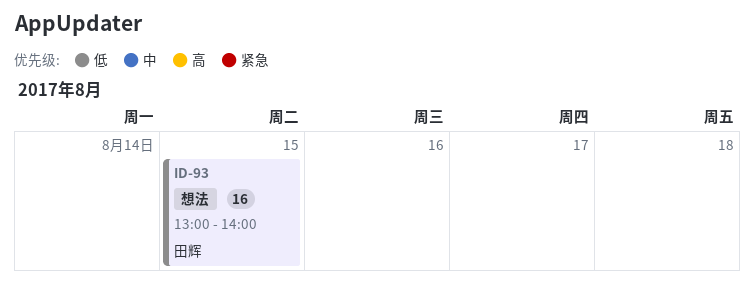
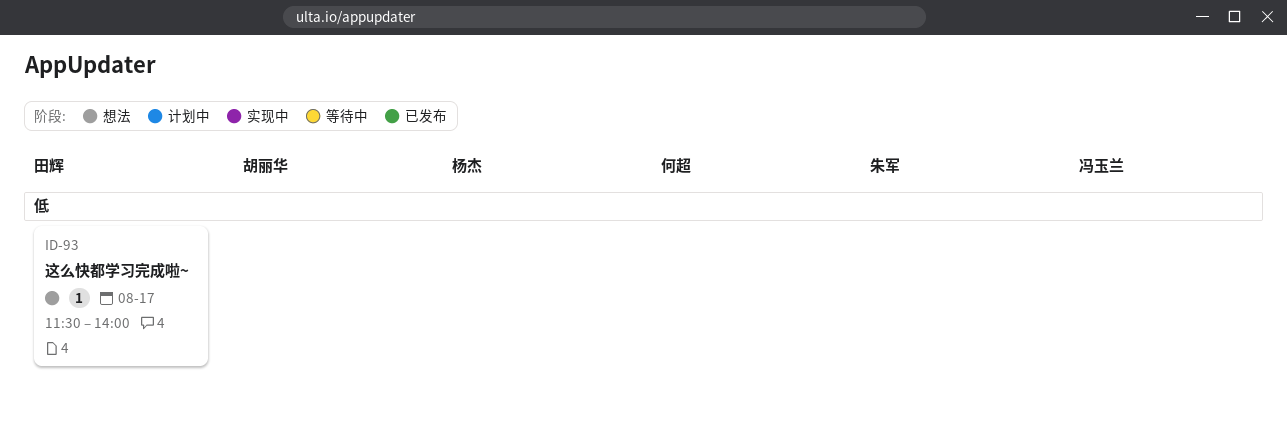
ID-93, estimate: 16 -> 1
ID-93, day: Aug 15 -> Aug 17
ID-93, begins: 13:00 -> 11:30

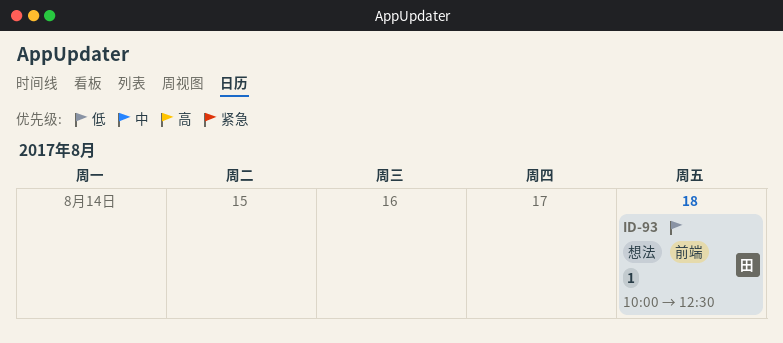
ID-93, day: Aug 17 -> Aug 18
ID-93, begins: 11:30 -> 10:00
ID-93, ends: 14:00 -> 12:30

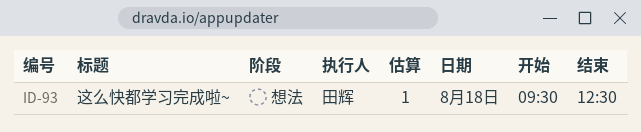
ID-93, begins: 10:00 -> 09:30

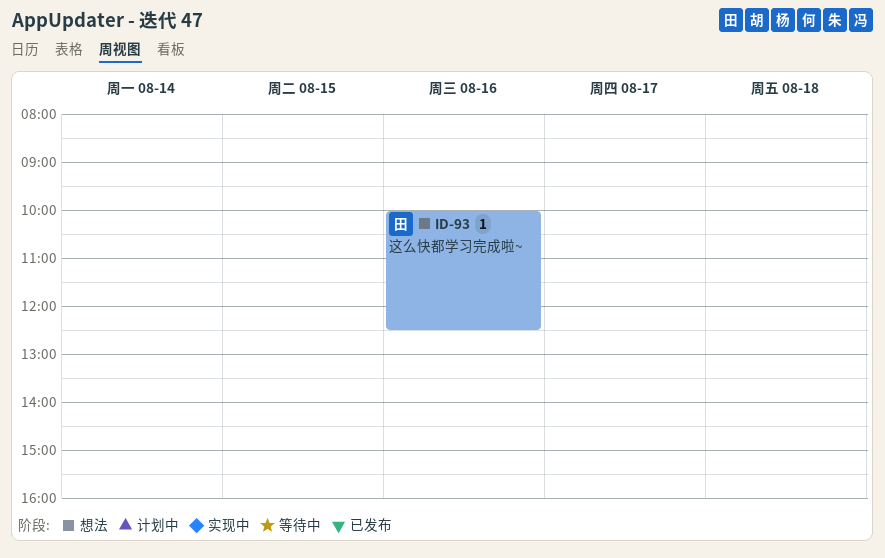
ID-93, day: Aug 18 -> Aug 16
ID-93, begins: 09:30 -> 10:00

